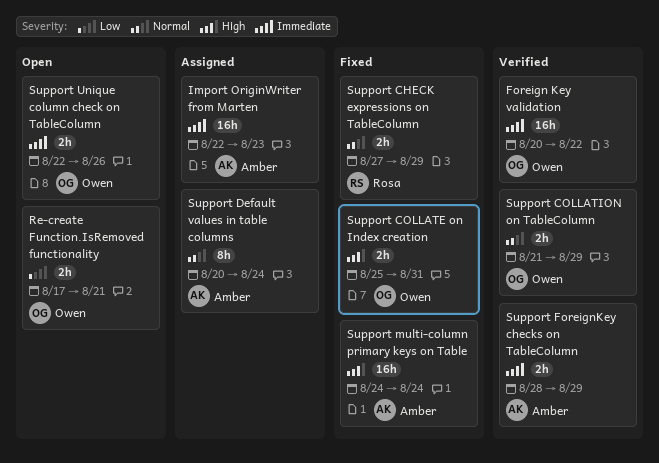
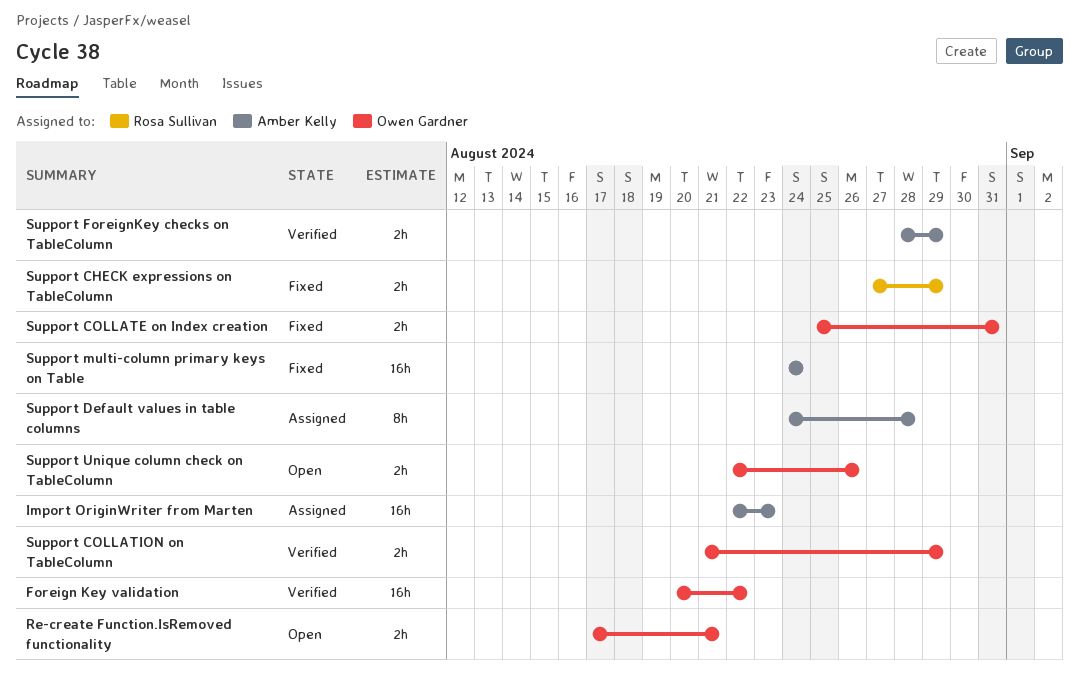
Support Default values in table columns, start: Aug 20 -> Aug 24
Support Default values in table columns, due: Aug 24 -> Aug 28

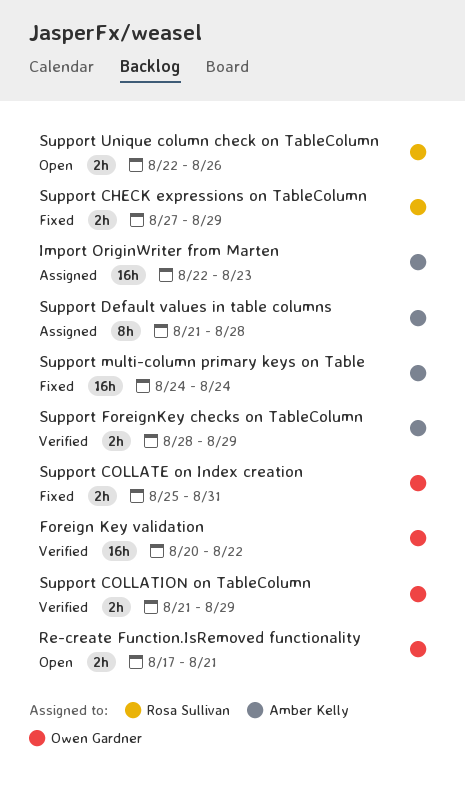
Support Default values in table columns, start: Aug 24 -> Aug 21
Support Unique column check on TableColumn, owner: Owen Gardner -> Rosa Sullivan

